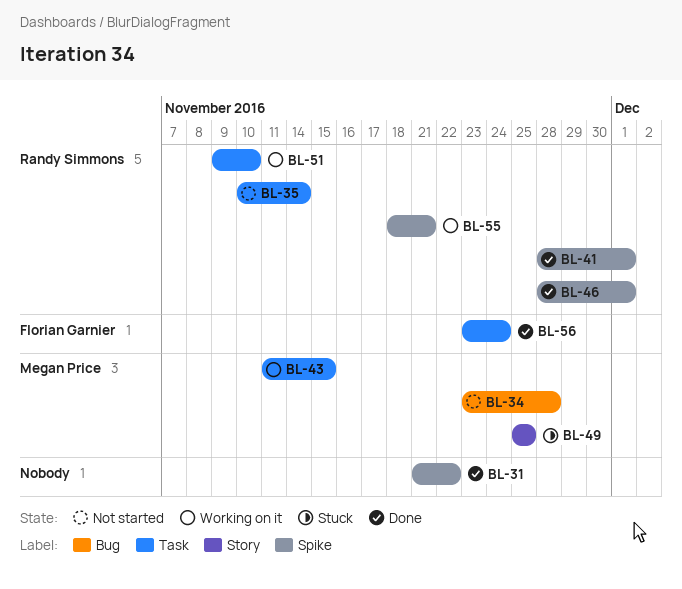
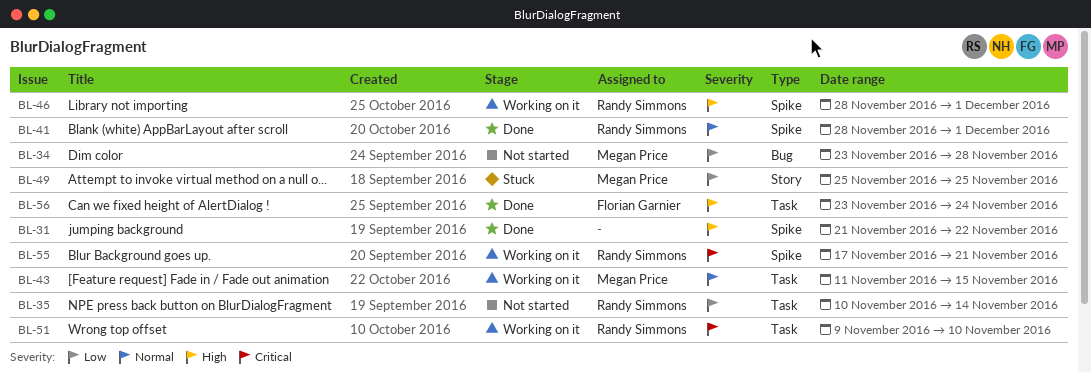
BL-46, status: Done -> Working on it
BL-55, start: Nov 18 -> Nov 17

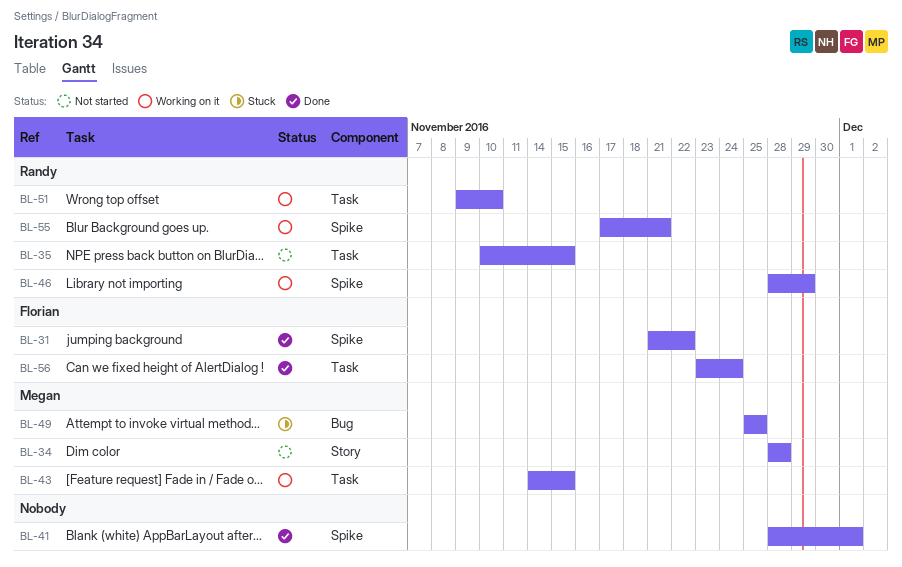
BL-31, owner: none -> Florian Garnier
BL-34, label: Bug -> Story
BL-34, start: Nov 23 -> Nov 28
BL-35, due: Nov 14 -> Nov 15
BL-41, owner: Randy Simmons -> none
BL-43, start: Nov 11 -> Nov 14
BL-46, due: Dec 1 -> Nov 29
BL-49, label: Story -> Bug

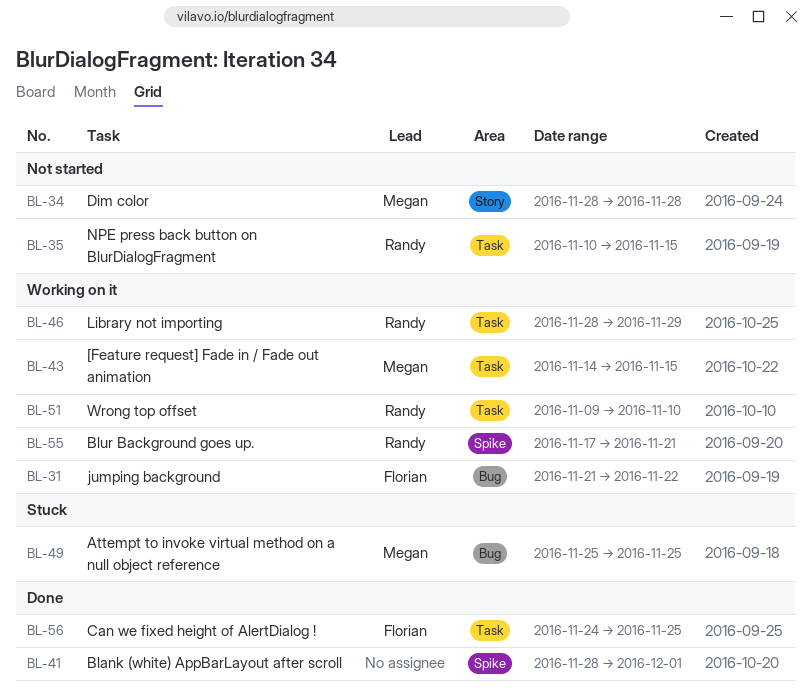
BL-31, status: Done -> Working on it
BL-31, label: Spike -> Bug
BL-46, label: Spike -> Task
BL-56, start: Nov 23 -> Nov 24
BL-56, due: Nov 24 -> Nov 25

